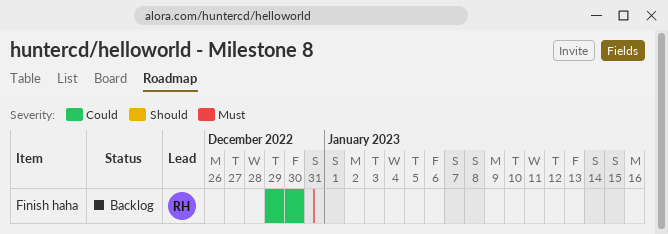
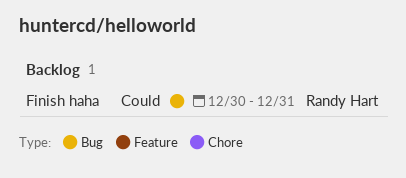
Finish haha, start: Dec 29 -> Dec 30
Finish haha, due: Dec 30 -> Dec 31

